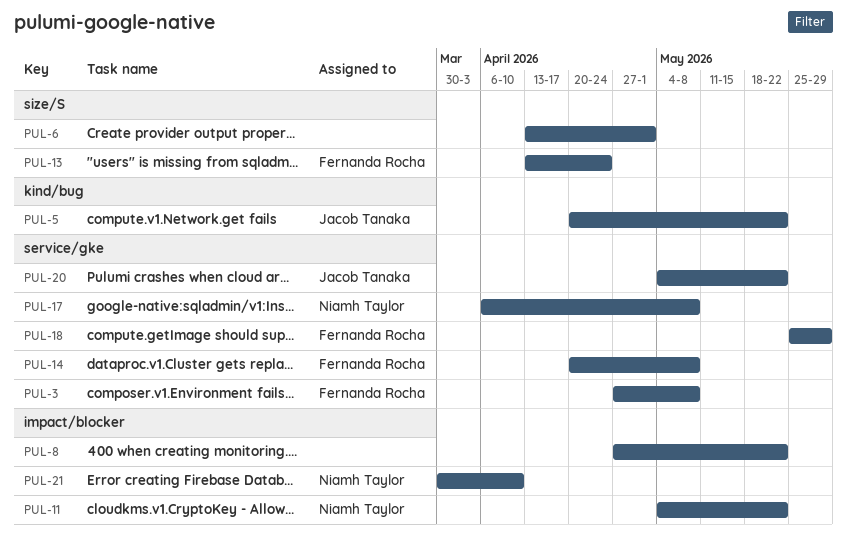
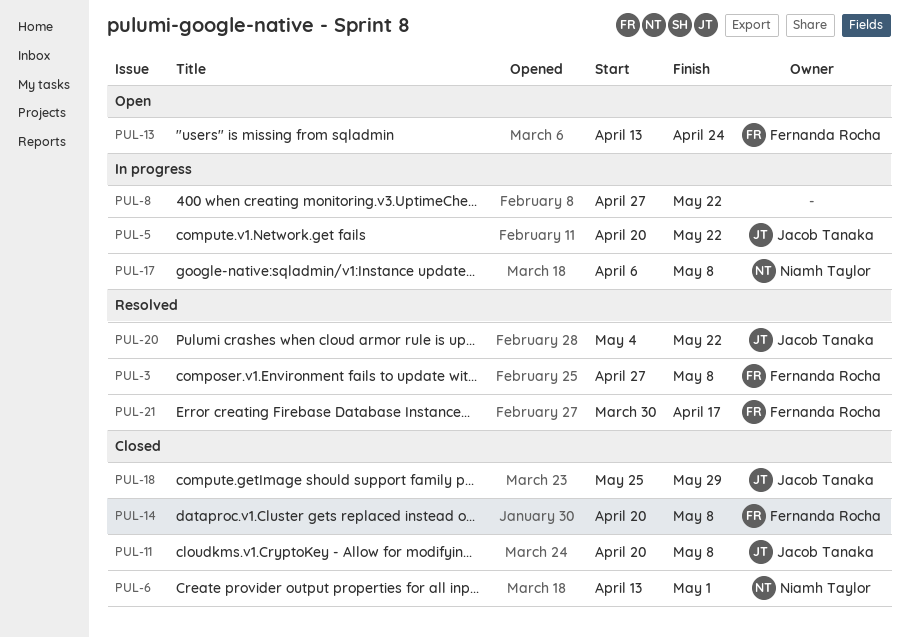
PUL-6, owner: none -> Niamh Taylor
PUL-11, owner: Niamh Taylor -> Jacob Tanaka
PUL-11, start: May 4 -> Apr 20
PUL-11, due: May 22 -> May 8
PUL-18, owner: Fernanda Rocha -> Jacob Tanaka
PUL-21, owner: Niamh Taylor -> Fernanda Rocha
PUL-21, due: Apr 10 -> Apr 17

